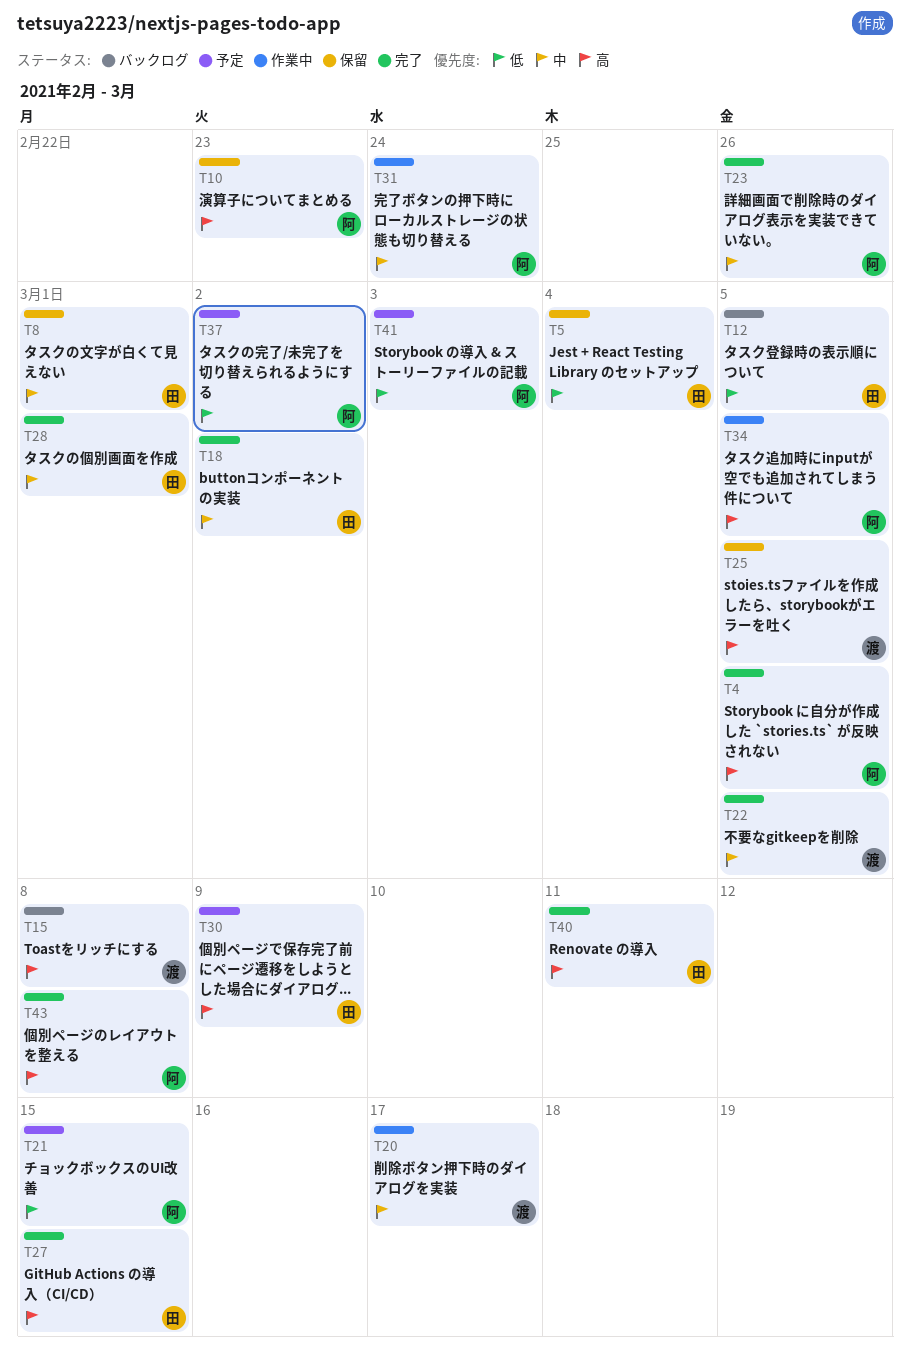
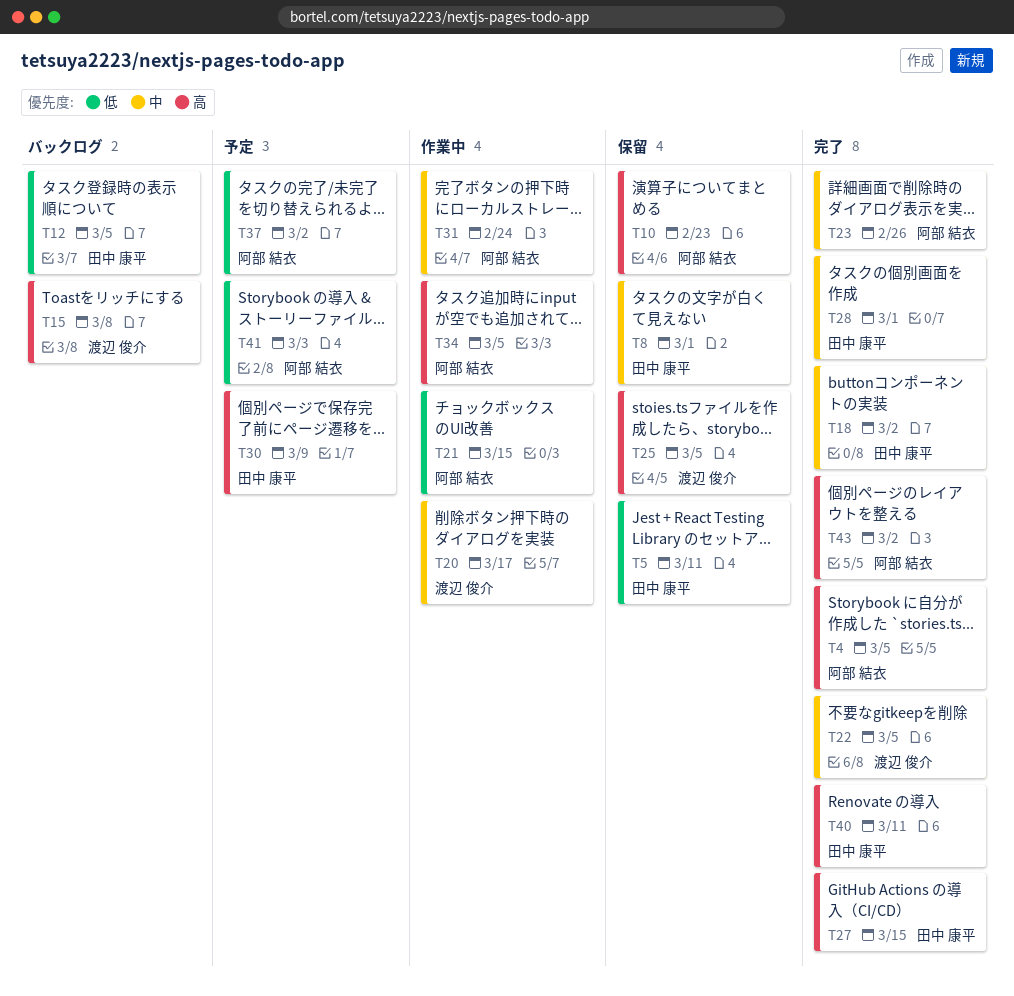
T5, due: Mar 4 -> Mar 11
T21, status: 予定 -> 作業中
T43, due: Mar 8 -> Mar 2

